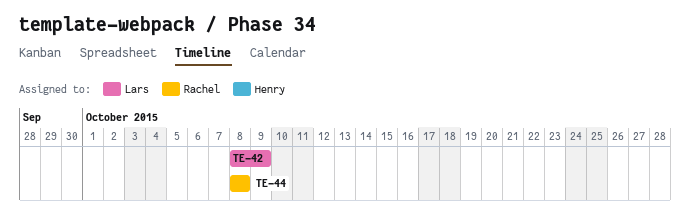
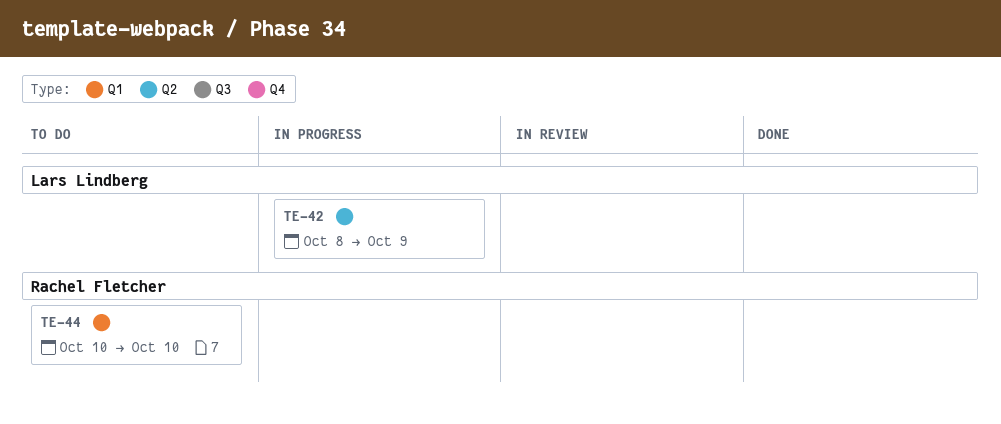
TE-44, start: Oct 8 -> Oct 10
TE-44, due: Oct 8 -> Oct 10

